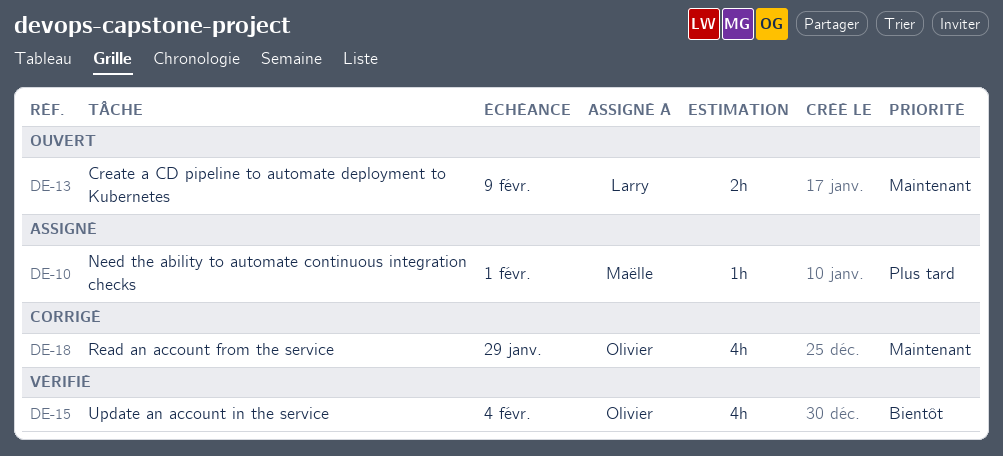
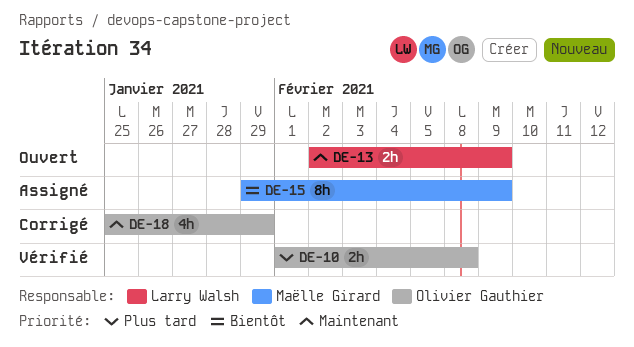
DE-10, status: Assigné -> Vérifié
DE-10, owner: Maëlle Girard -> Olivier Gauthier
DE-10, estimate: 1h -> 2h
DE-10, due: Feb 1 -> Feb 8
DE-15, status: Vérifié -> Assigné
DE-15, owner: Olivier Gauthier -> Maëlle Girard
DE-15, estimate: 4h -> 8h
DE-15, due: Feb 4 -> Feb 9

